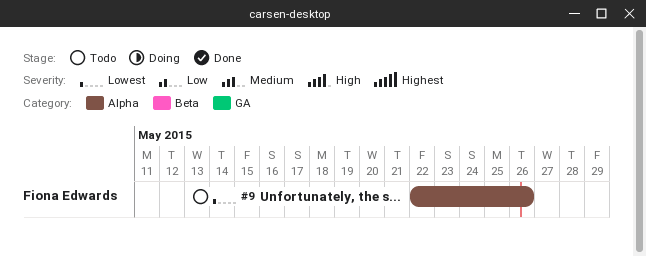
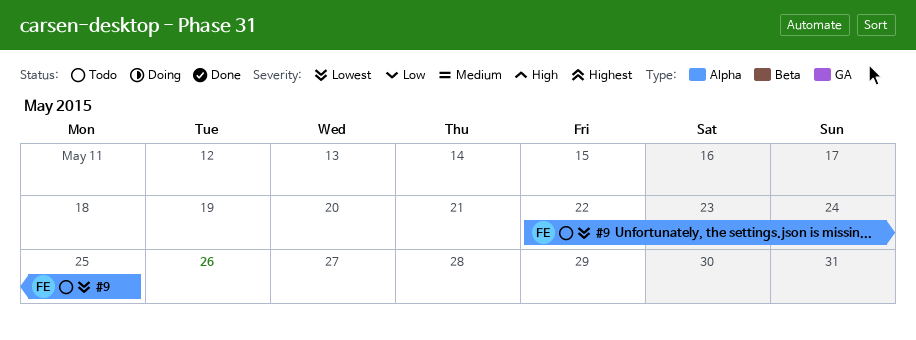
#9, due: May 26 -> May 25

